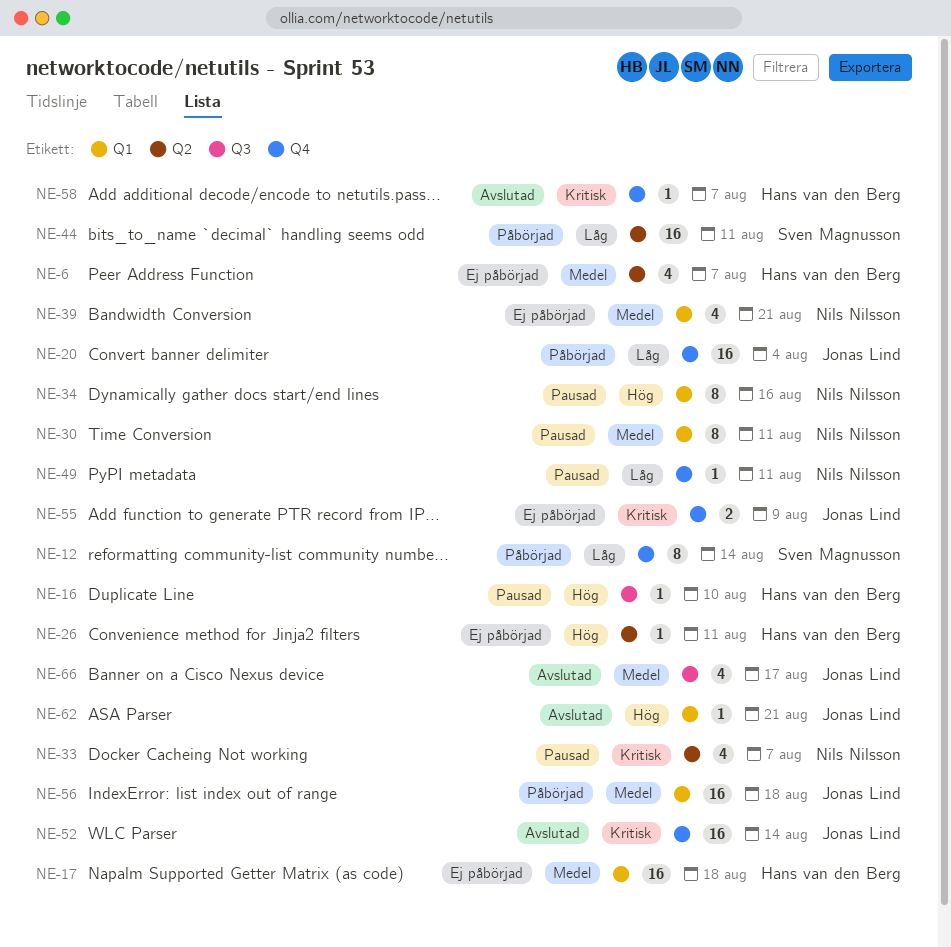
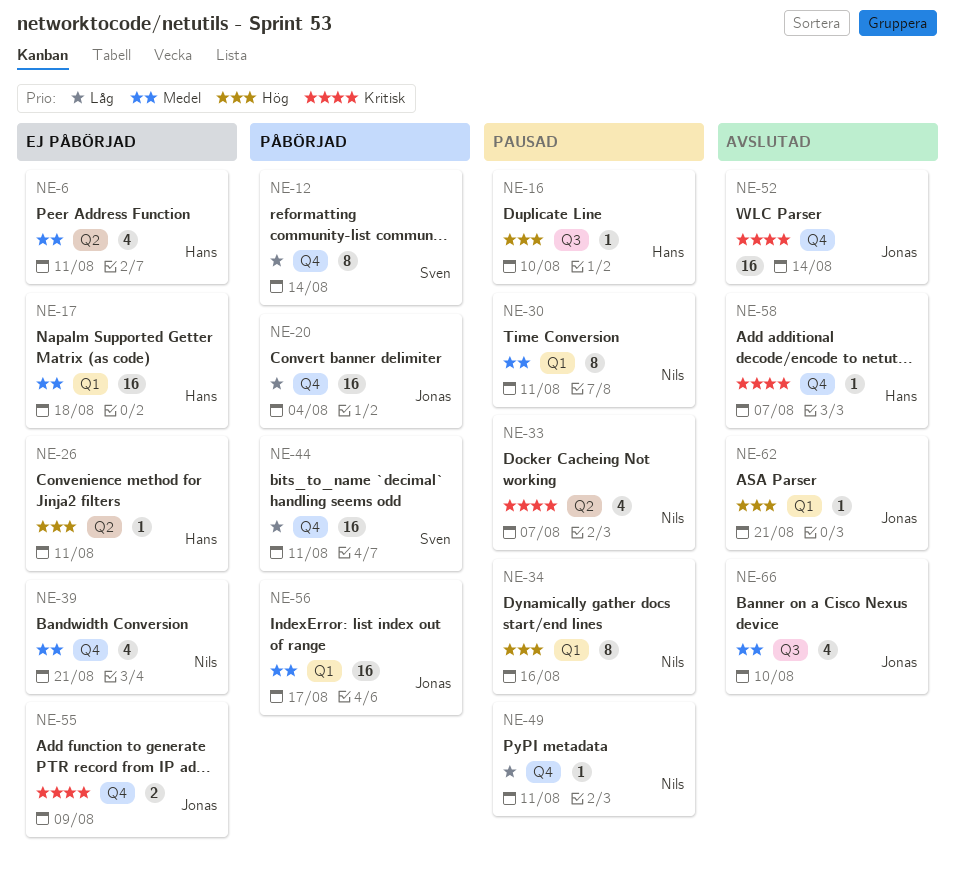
NE-6, due: Aug 7 -> Aug 11
NE-39, label: Q1 -> Q4
NE-44, label: Q2 -> Q4
NE-56, due: Aug 18 -> Aug 17
NE-66, due: Aug 17 -> Aug 10

